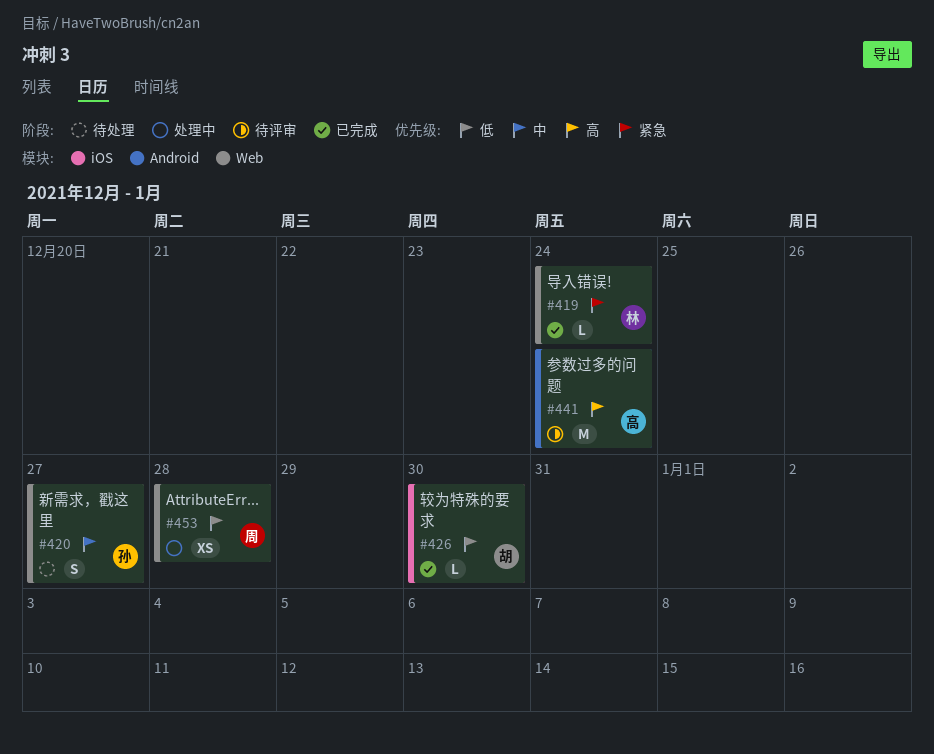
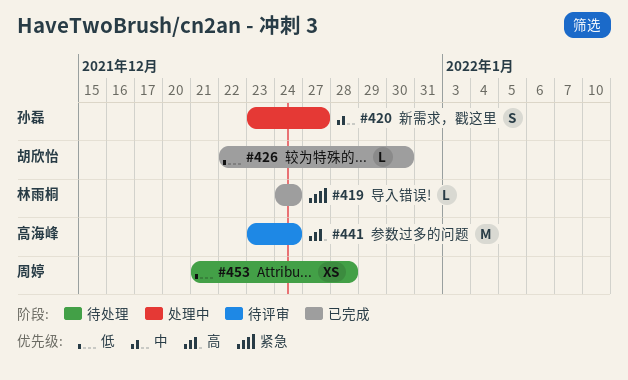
#420, status: 待处理 -> 处理中
#453, status: 处理中 -> 待处理

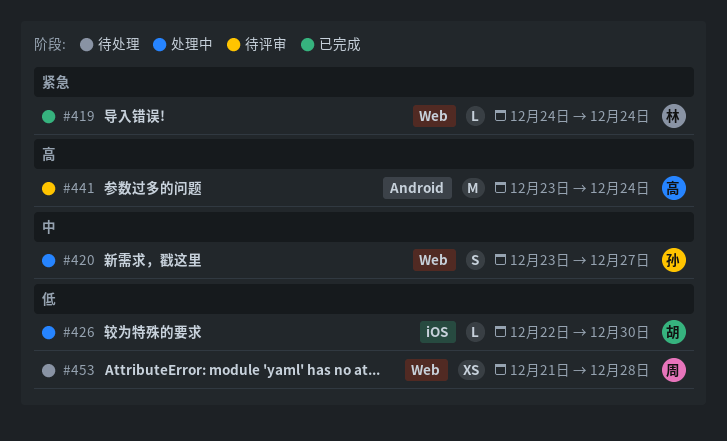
#426, status: 已完成 -> 处理中

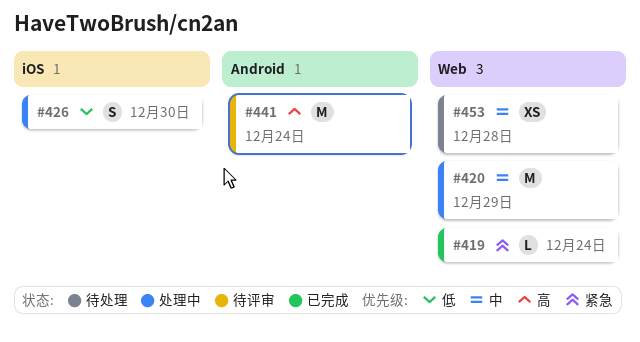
#420, estimate: S -> M
#420, due: Dec 27 -> Dec 29
#426, estimate: L -> S
#453, priority: 低 -> 中

